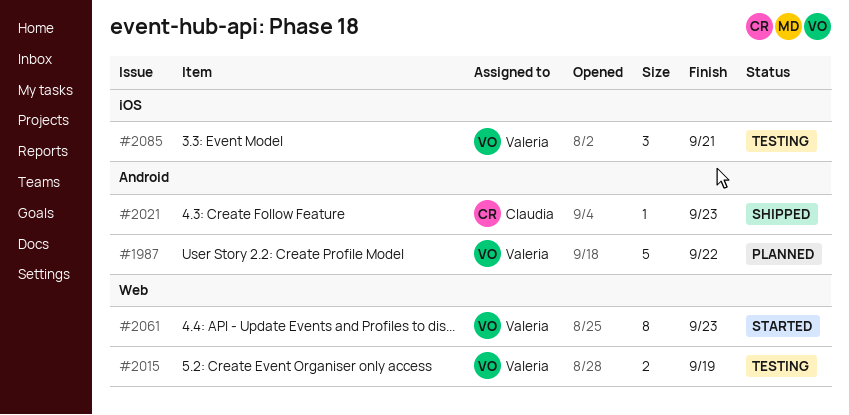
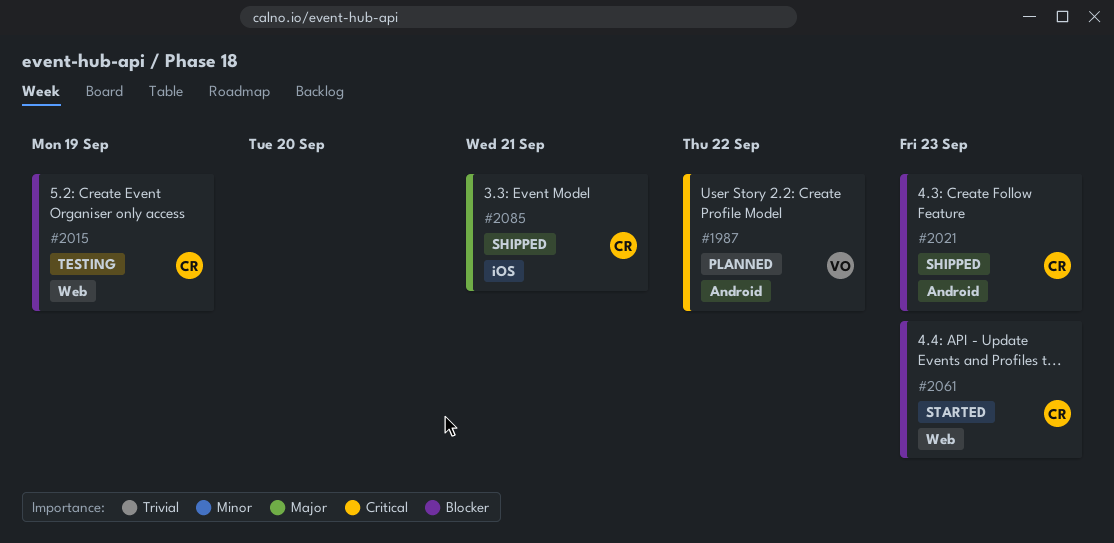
#2015, owner: Valeria -> Claudia
#2061, owner: Valeria -> Claudia
#2085, status: Testing -> Shipped
#2085, owner: Valeria -> Claudia

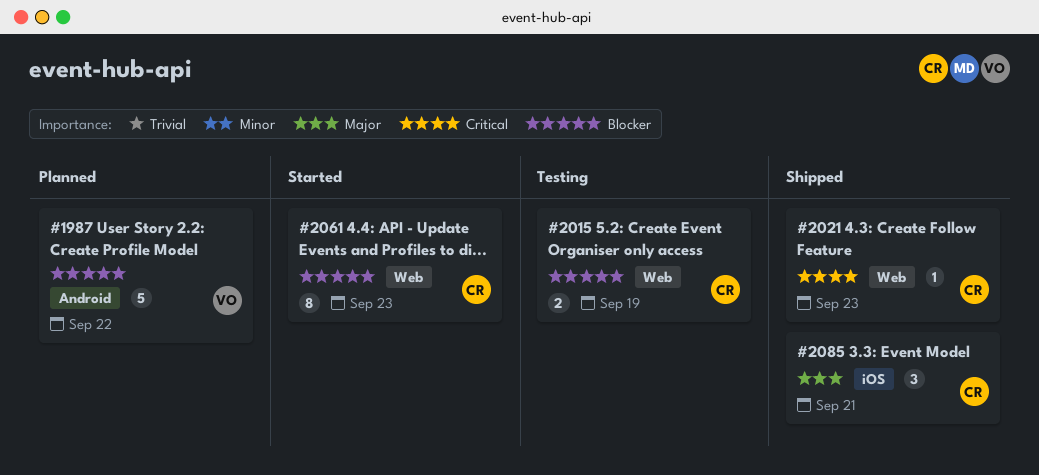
#1987, priority: Critical -> Blocker
#2021, priority: Blocker -> Critical
#2021, label: Android -> Web

